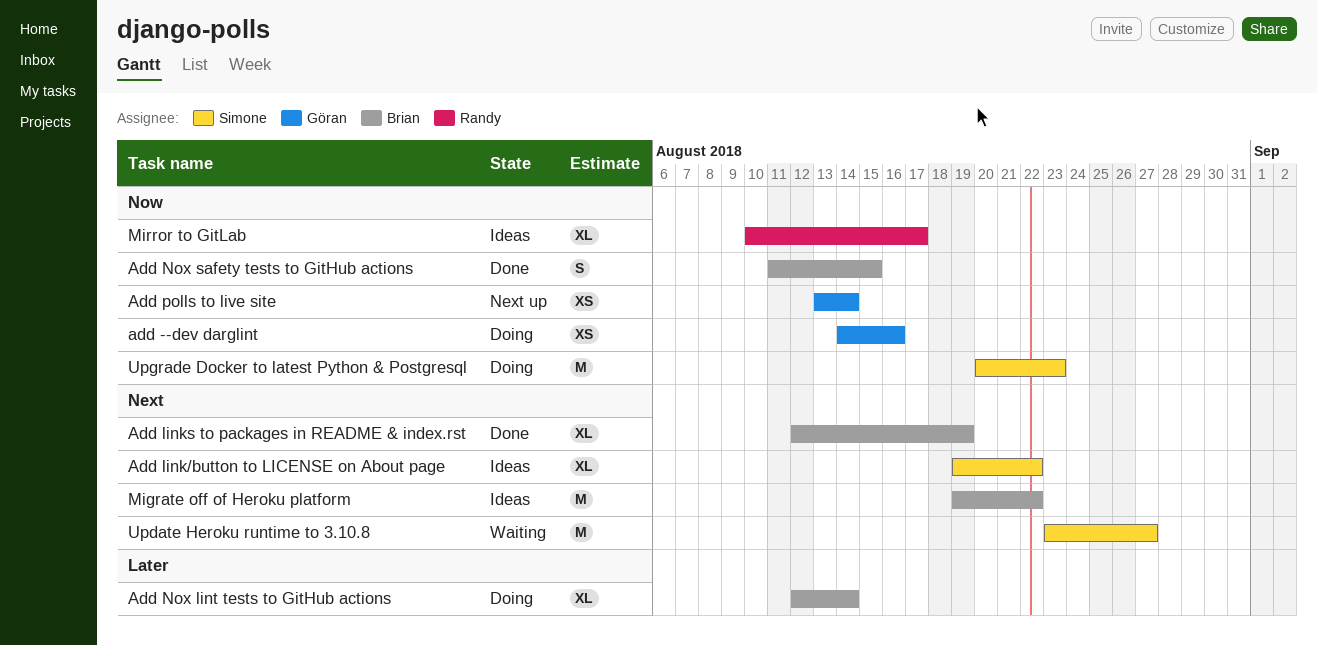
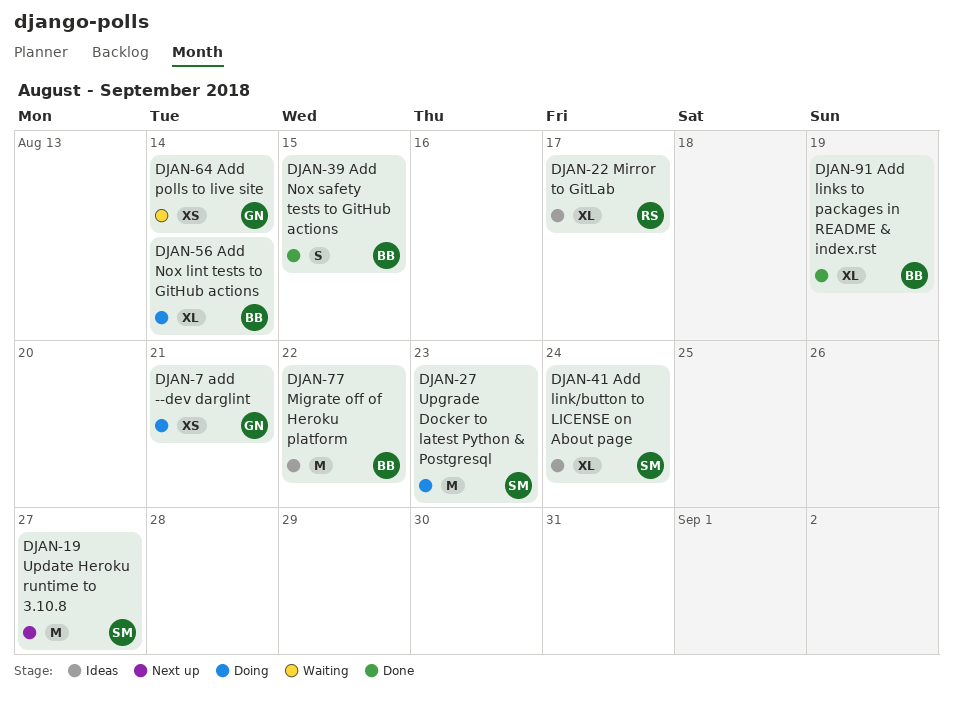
add --dev darglint, due: Aug 16 -> Aug 21
Add link/button to LICENSE on About page, due: Aug 22 -> Aug 24
Add polls to live site, status: Next up -> Waiting
Update Heroku runtime to 3.10.8, status: Waiting -> Next up

